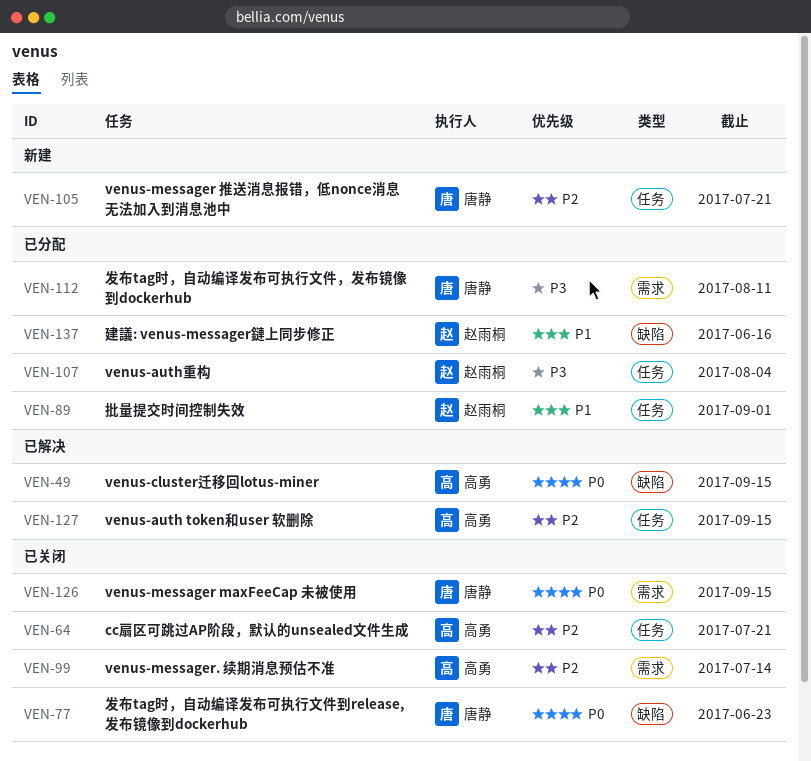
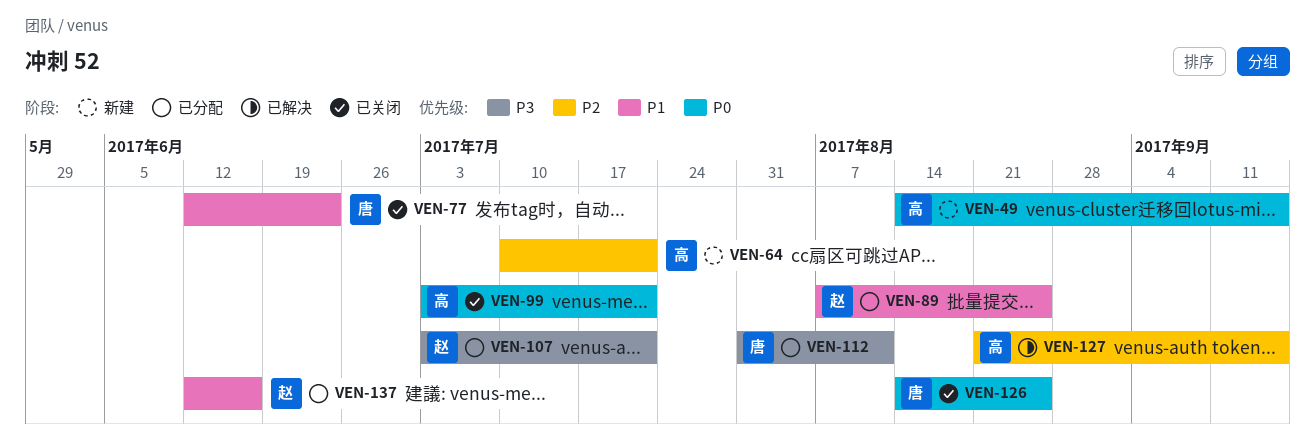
VEN-49, status: 已解决 -> 新建
VEN-64, status: 已关闭 -> 新建
VEN-77, priority: P0 -> P1
VEN-89, due: Sep 1 -> Aug 25
VEN-99, priority: P2 -> P0
VEN-99, due: Jul 14 -> Jul 21
VEN-105: present -> none
VEN-107, due: Aug 4 -> Jul 21
VEN-126, due: Sep 15 -> Aug 25

